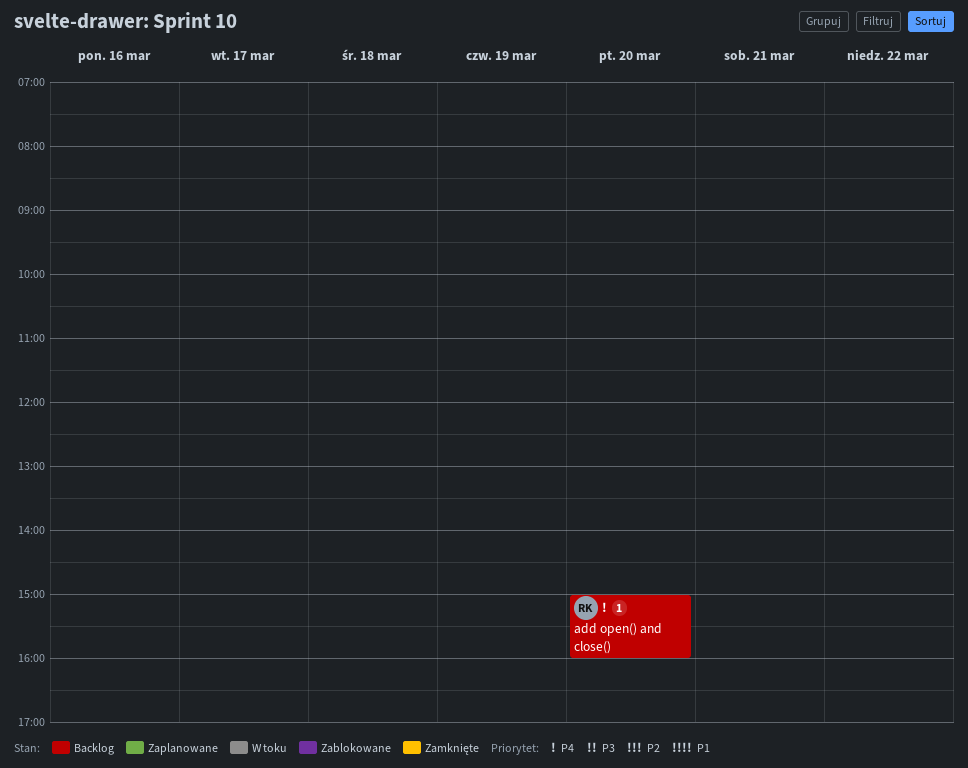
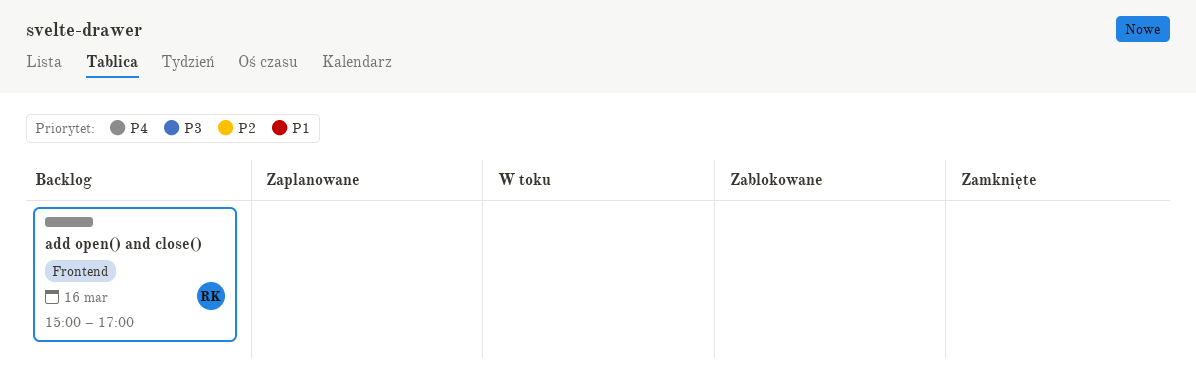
add open() and close(), day: Mar 20 -> Mar 16
add open() and close(), ends: 16:00 -> 17:00

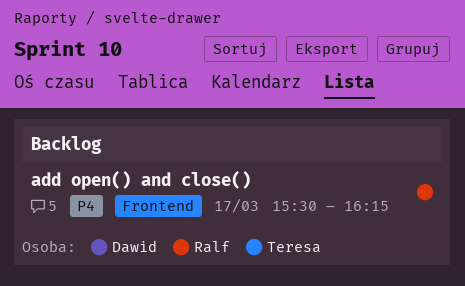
add open() and close(), day: Mar 16 -> Mar 17
add open() and close(), begins: 15:00 -> 15:30
add open() and close(), ends: 17:00 -> 16:15

